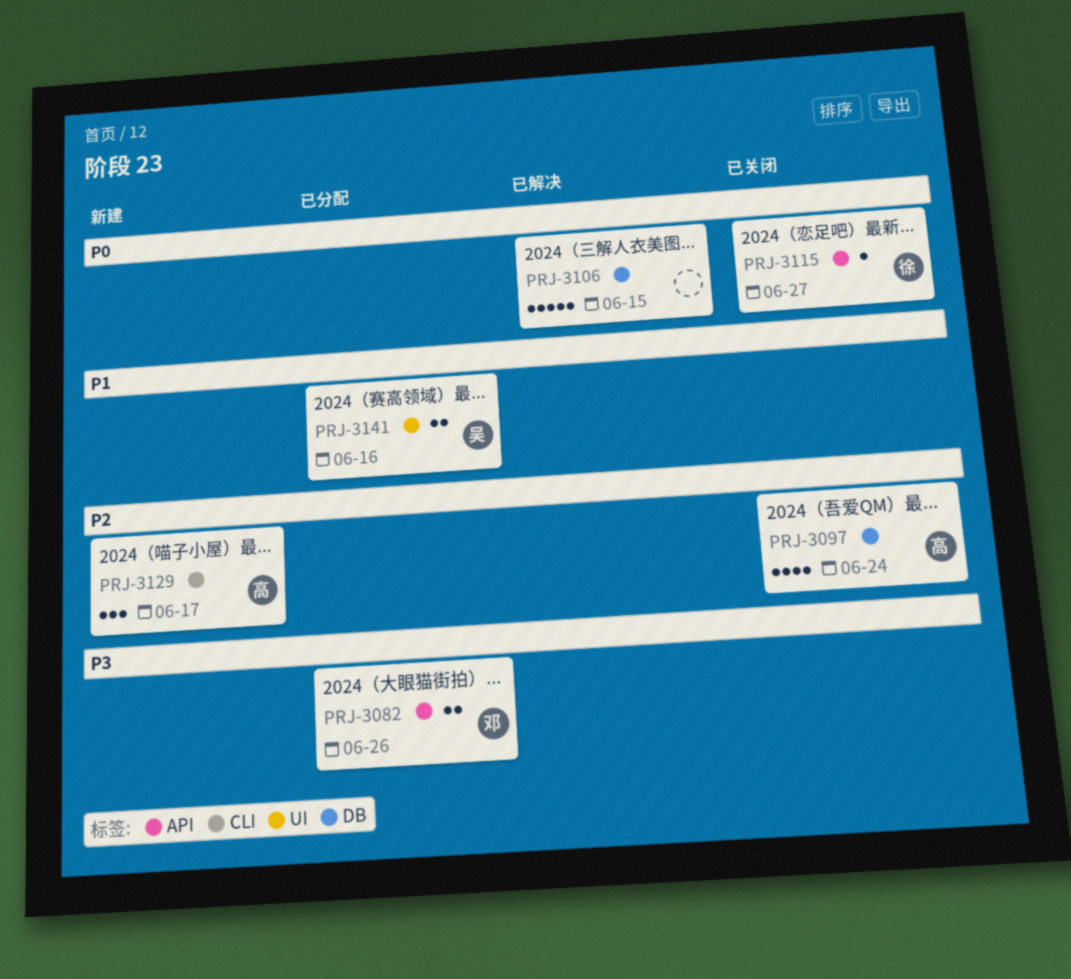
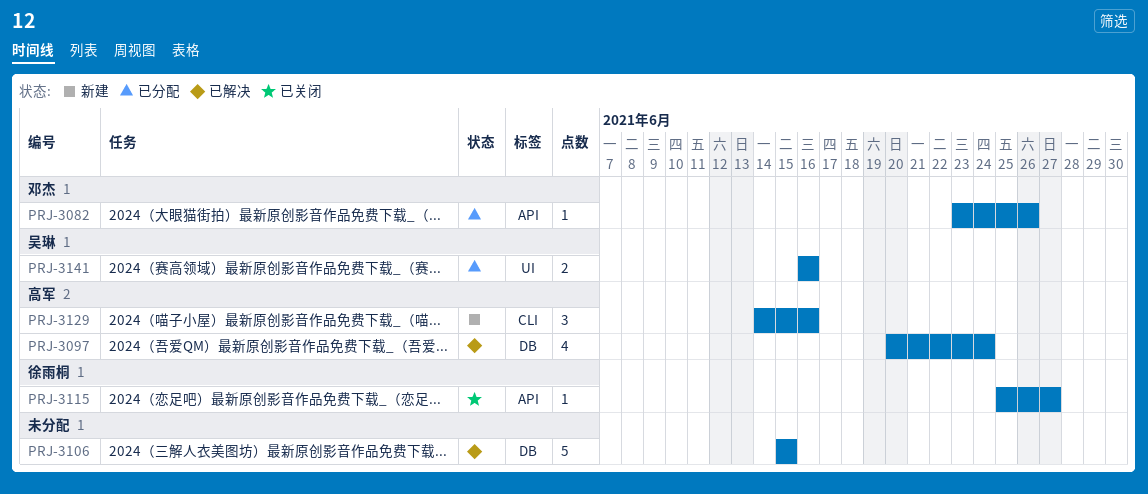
PRJ-3082, estimate: 2 -> 1
PRJ-3097, status: 已关闭 -> 已解决
PRJ-3129, due: Jun 17 -> Jun 16

